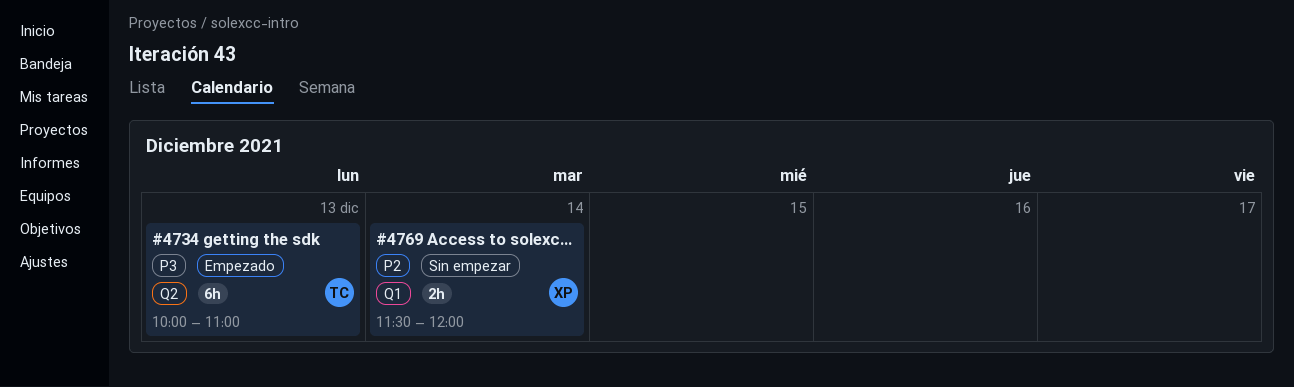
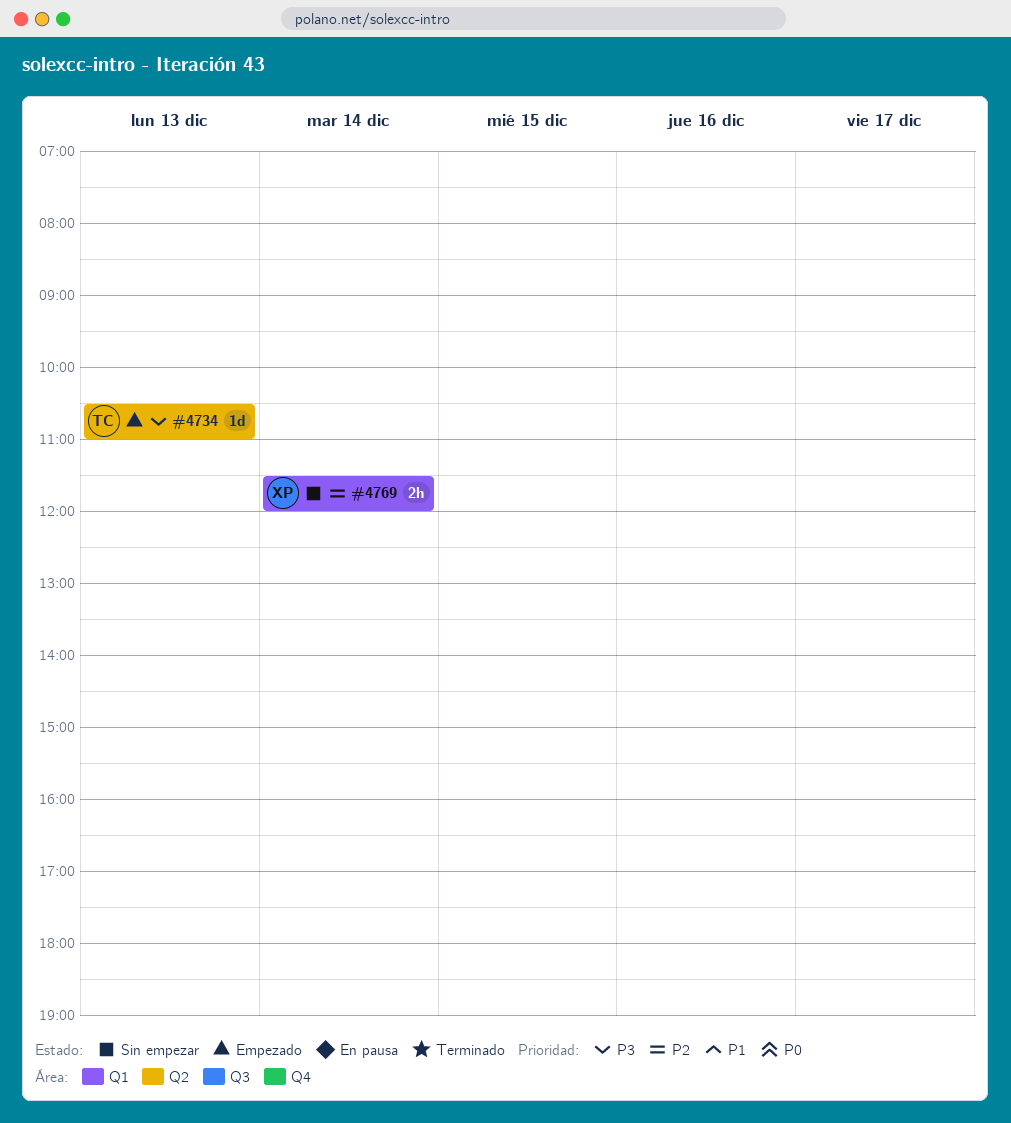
#4734, estimate: 6h -> 1d
#4734, begins: 10:00 -> 10:30

